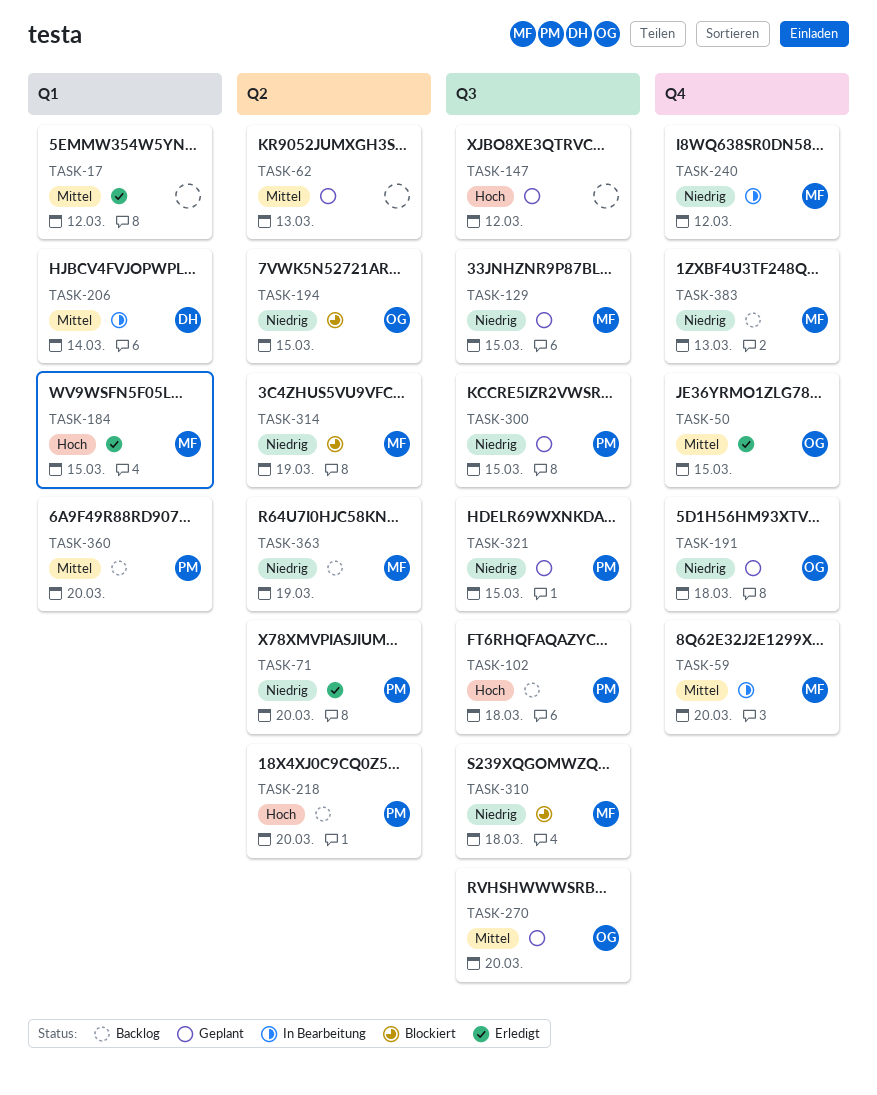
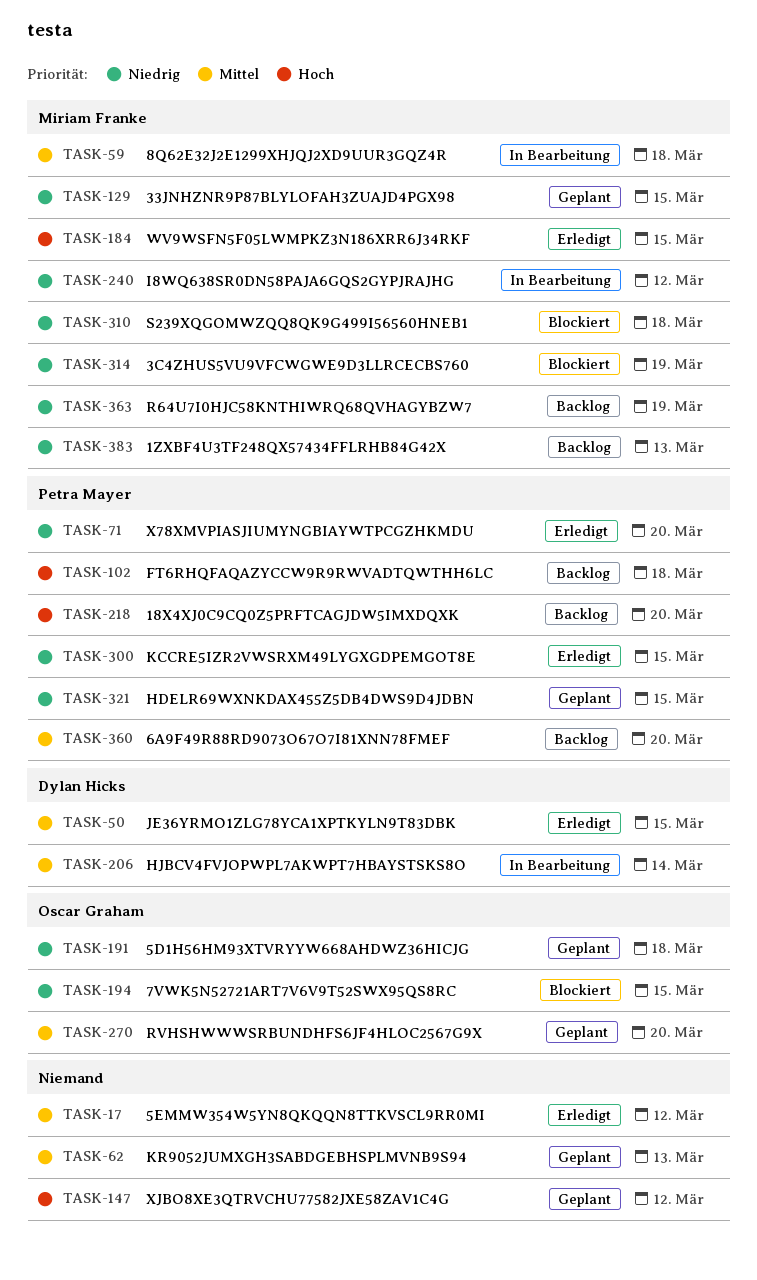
TASK-50, owner: Oscar Graham -> Dylan Hicks
TASK-59, due: Mar 20 -> Mar 18
TASK-300, status: Geplant -> Erledigt

